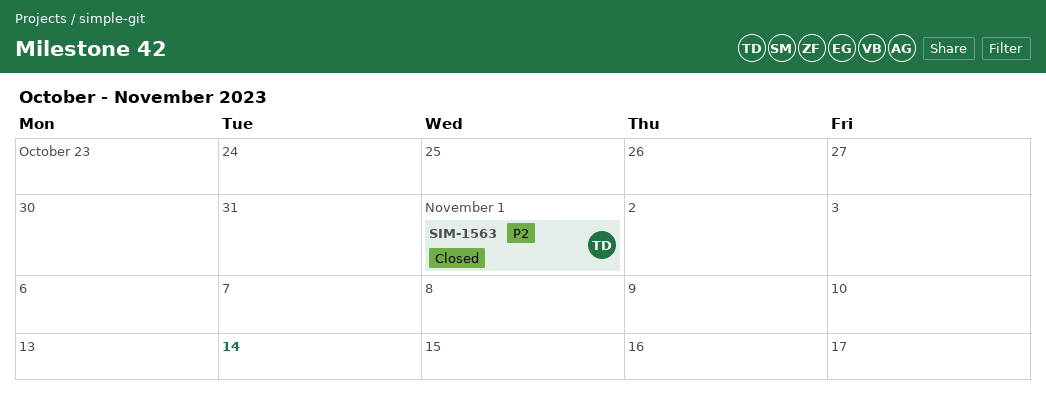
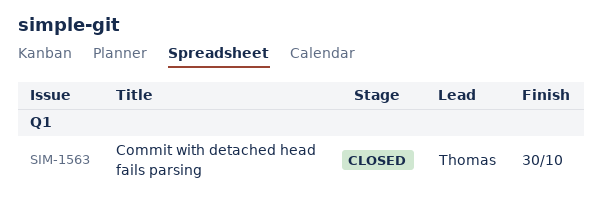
SIM-1563, due: Nov 1 -> Oct 30

